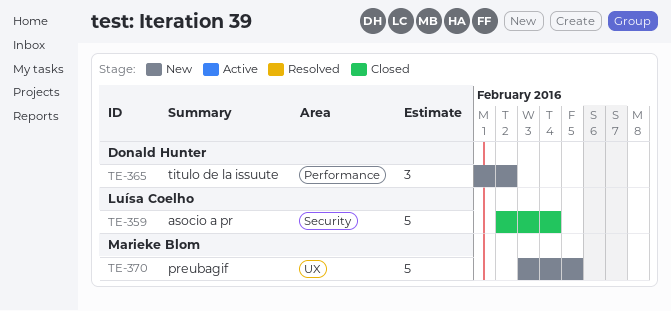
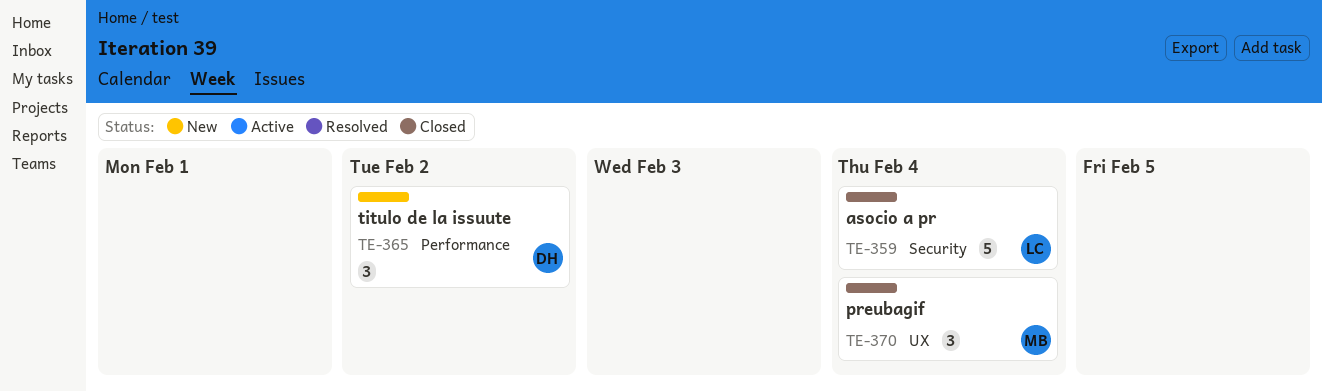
TE-370, status: New -> Closed
TE-370, estimate: 5 -> 3
TE-370, due: Feb 5 -> Feb 4

